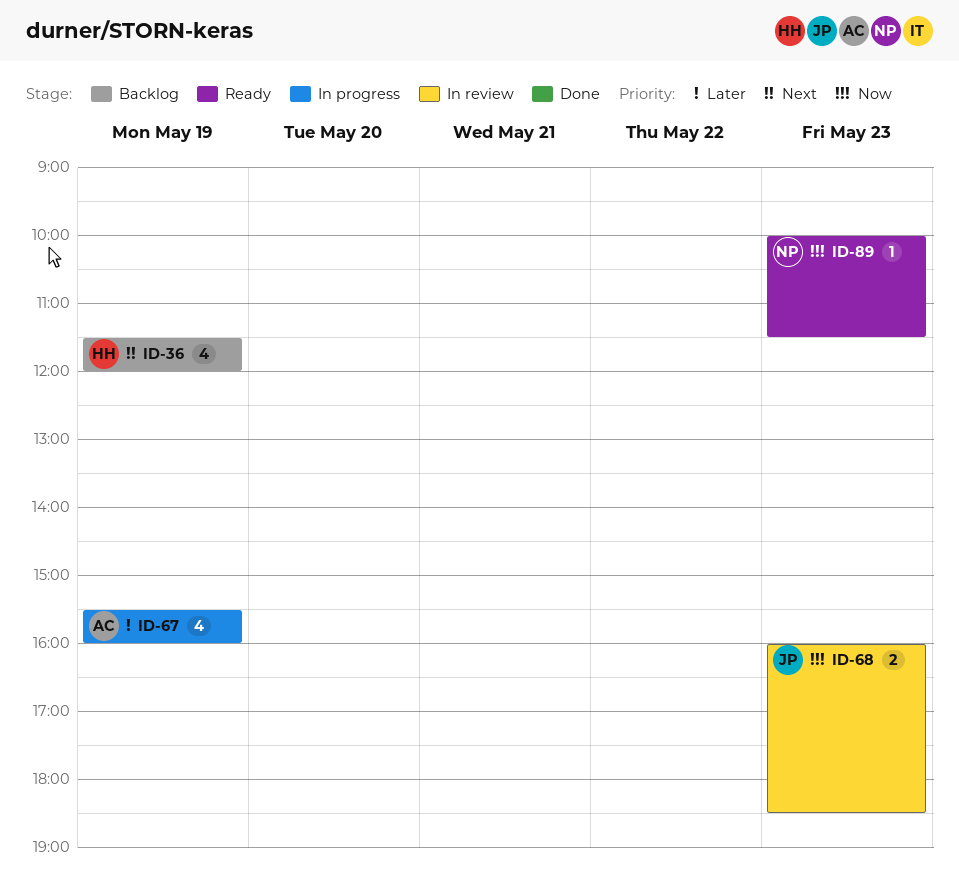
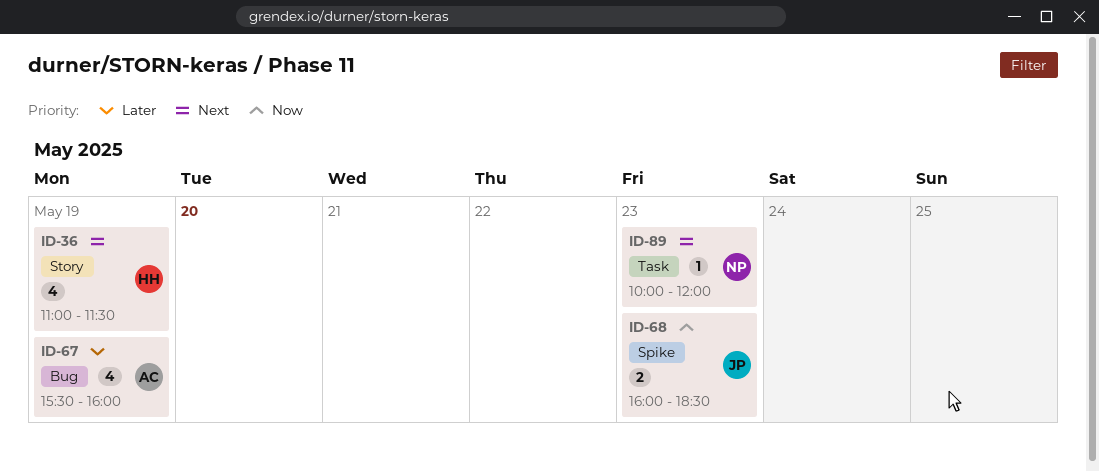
ID-36, begins: 11:30 -> 11:00
ID-36, ends: 12:00 -> 11:30
ID-89, priority: Now -> Next
ID-89, ends: 11:30 -> 12:00

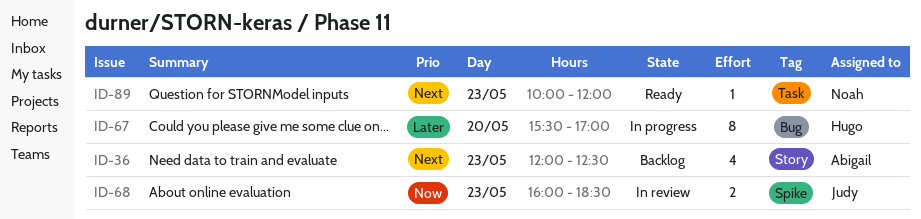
ID-36, owner: Hugo -> Abigail
ID-36, day: May 19 -> May 23
ID-36, begins: 11:00 -> 12:00
ID-36, ends: 11:30 -> 12:30
ID-67, owner: Abigail -> Hugo
ID-67, estimate: 4 -> 8
ID-67, day: May 19 -> May 20
ID-67, ends: 16:00 -> 17:00

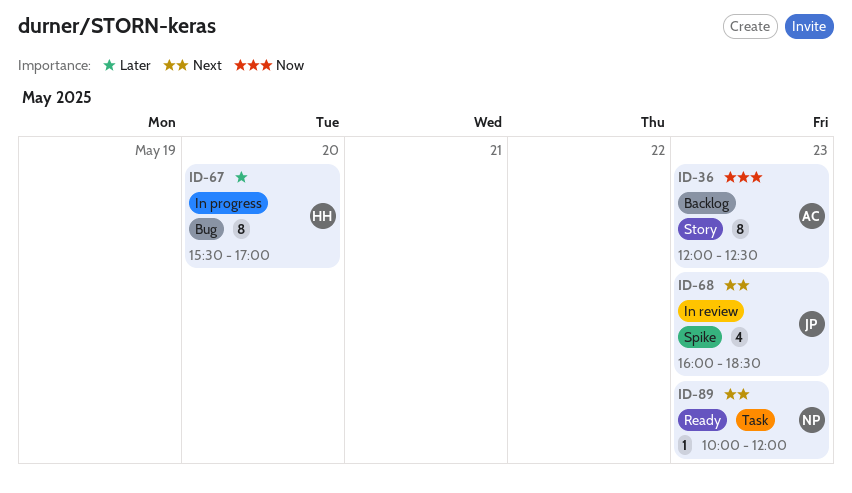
ID-36, priority: Next -> Now
ID-36, estimate: 4 -> 8
ID-68, priority: Now -> Next
ID-68, estimate: 2 -> 4

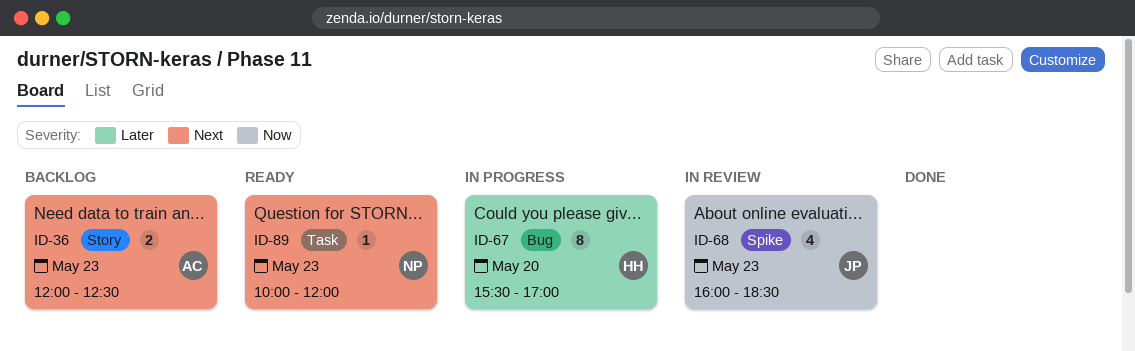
ID-36, priority: Now -> Next
ID-36, estimate: 8 -> 2
ID-68, priority: Next -> Now

